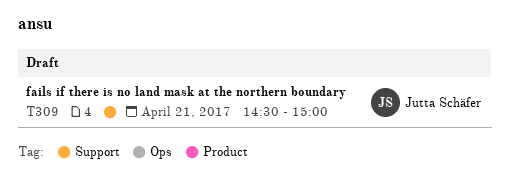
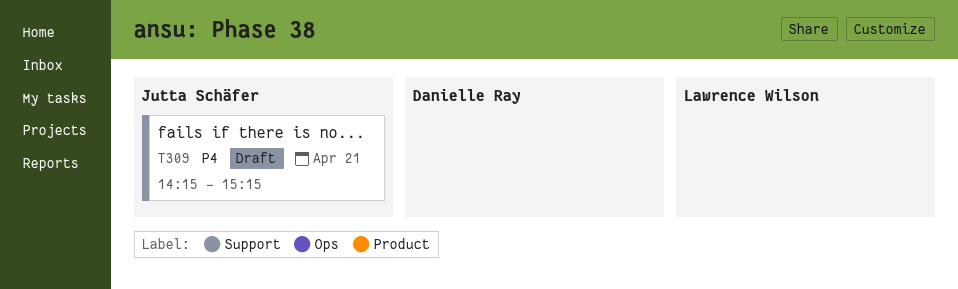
T309, begins: 14:30 -> 14:15
T309, ends: 15:00 -> 15:15

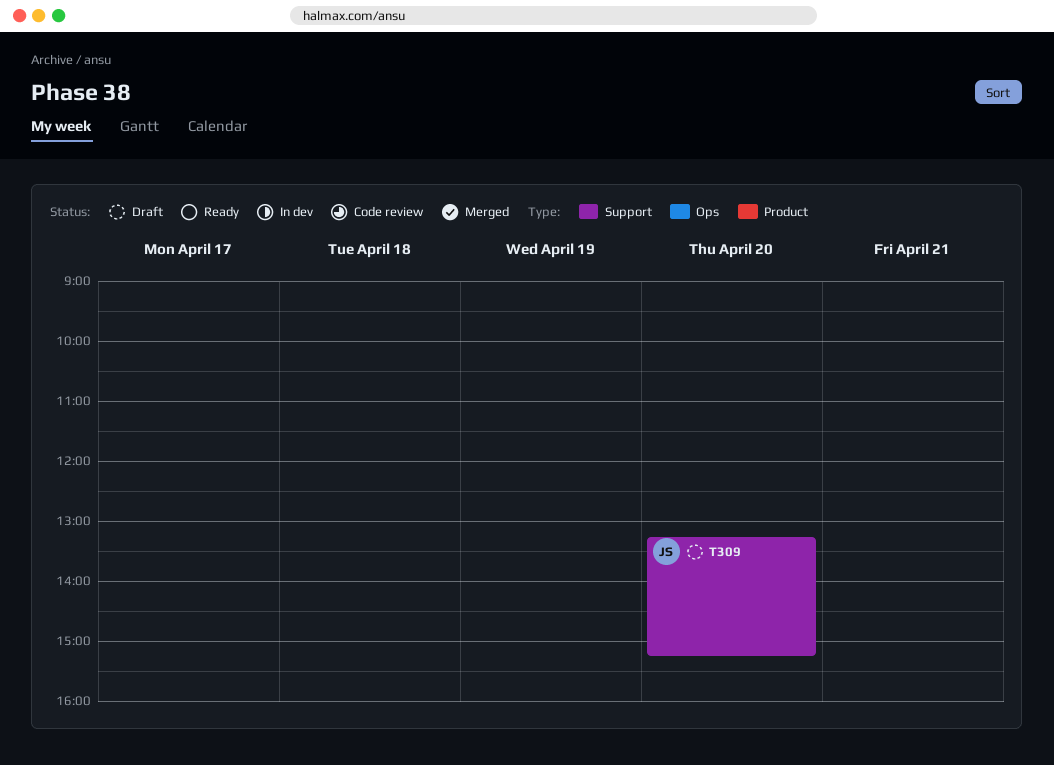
T309, day: Apr 21 -> Apr 20
T309, begins: 14:15 -> 13:15

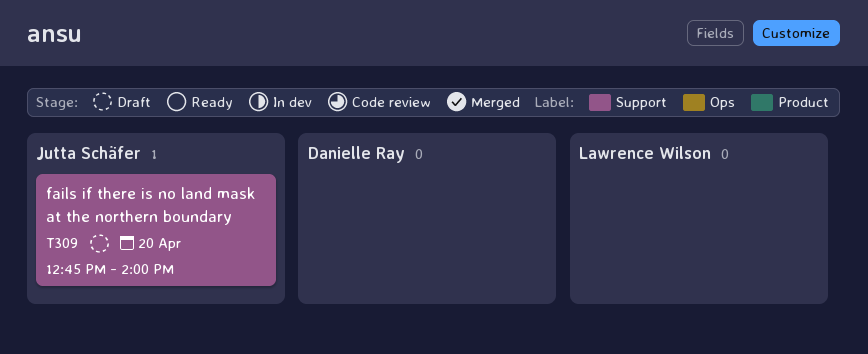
T309, begins: 13:15 -> 12:45
T309, ends: 15:15 -> 14:00

